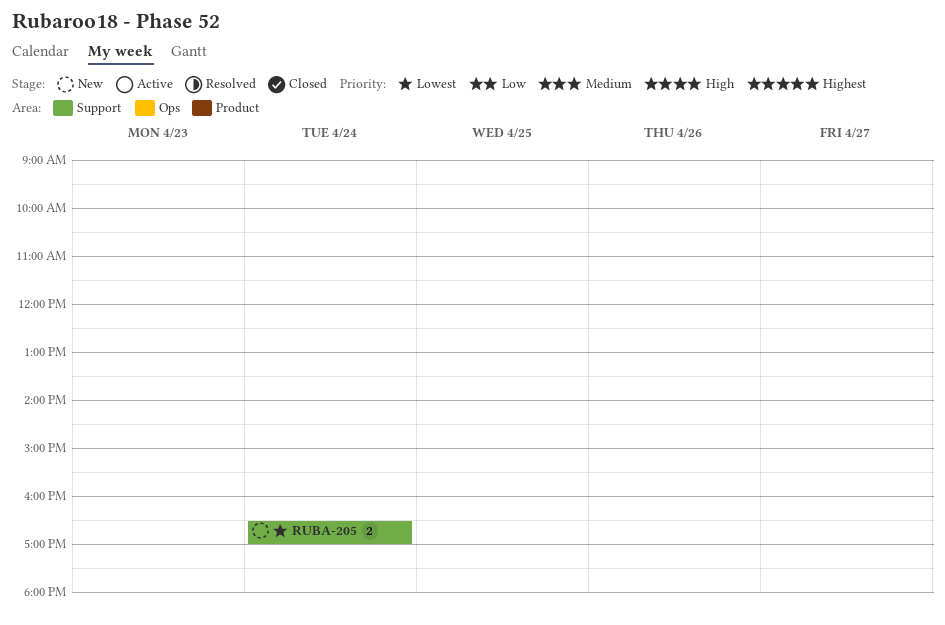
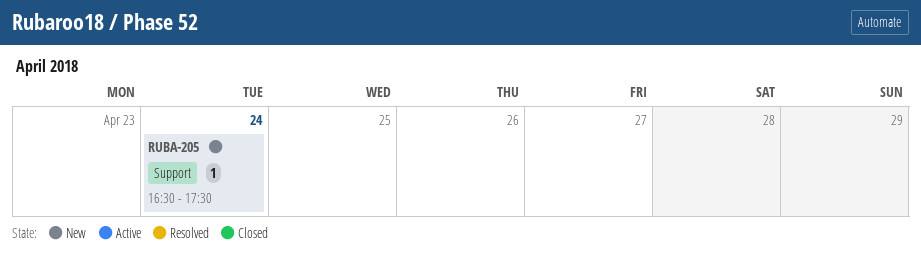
RUBA-205, estimate: 2 -> 1
RUBA-205, ends: 17:00 -> 17:30

